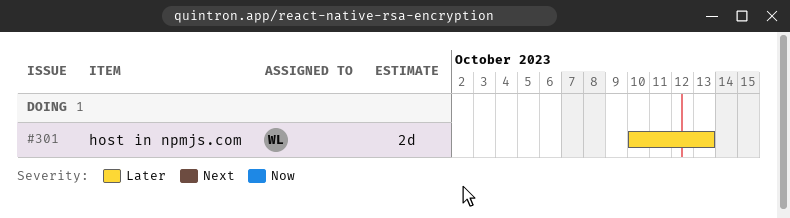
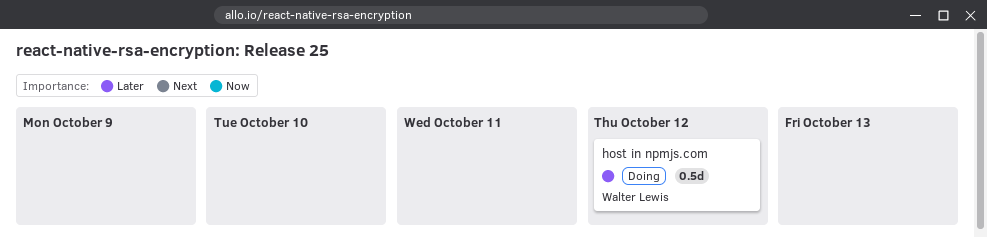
host in npmjs.com, estimate: 2d -> 0.5d
host in npmjs.com, due: Oct 13 -> Oct 12

